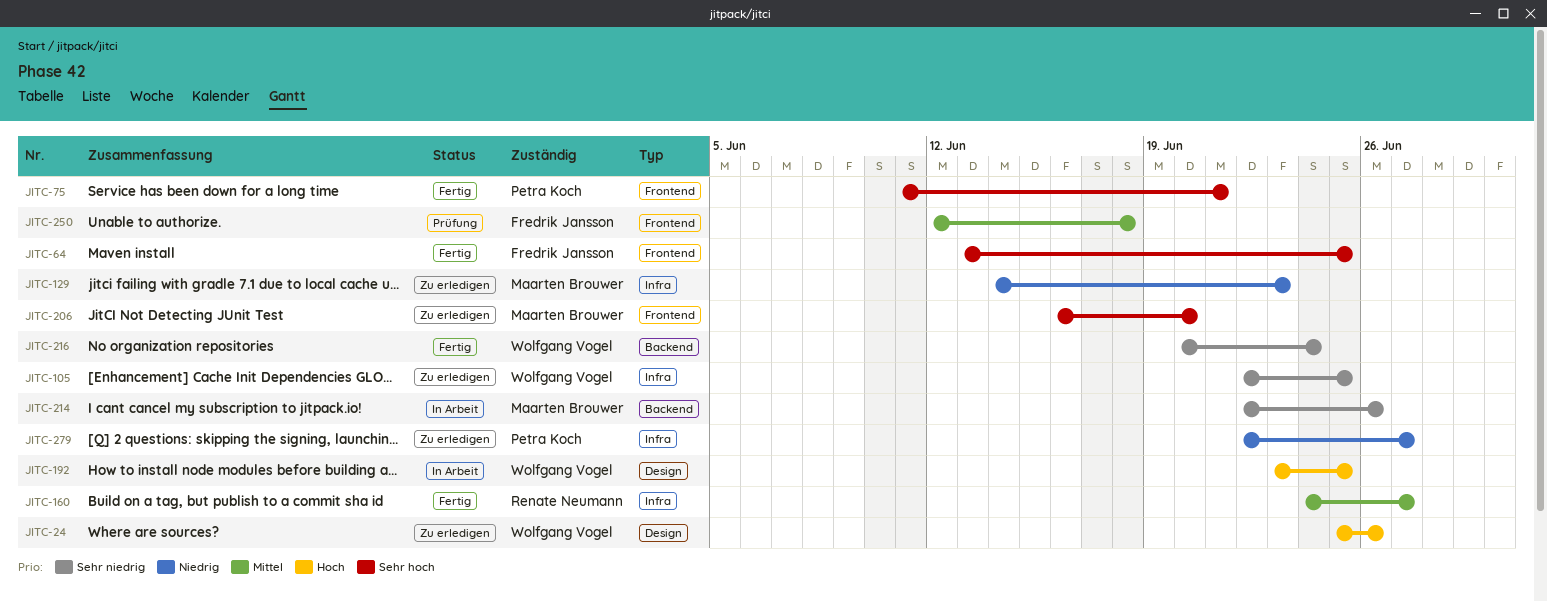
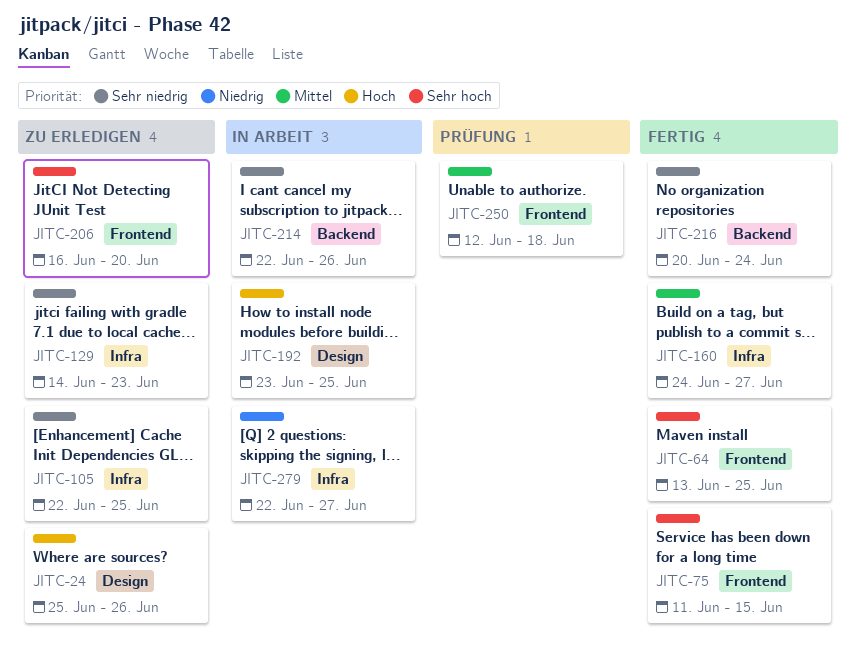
JITC-75, due: Jun 21 -> Jun 15
JITC-129, priority: Niedrig -> Sehr niedrig
JITC-279, status: Zu erledigen -> In Arbeit

